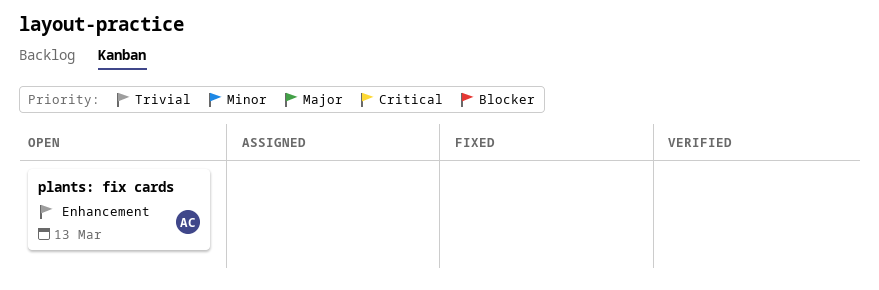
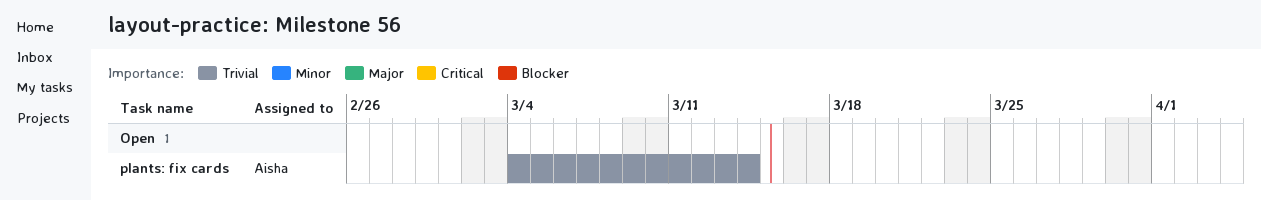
plants: fix cards, due: Mar 13 -> Mar 14

